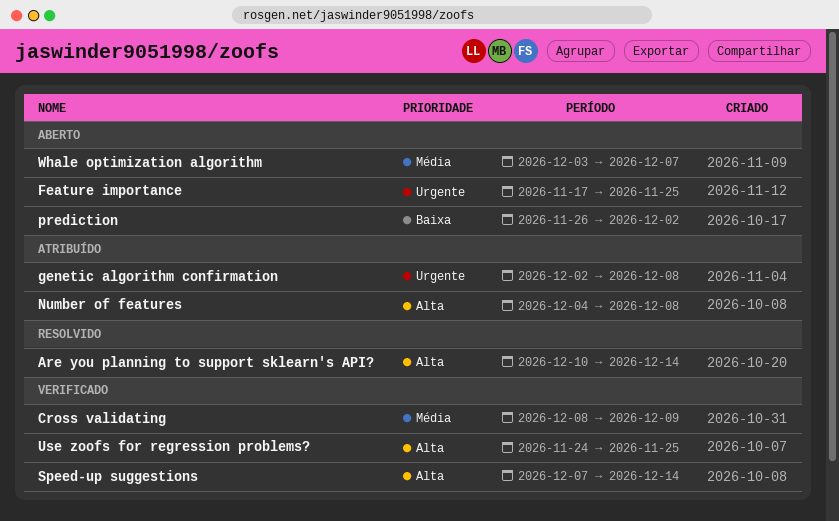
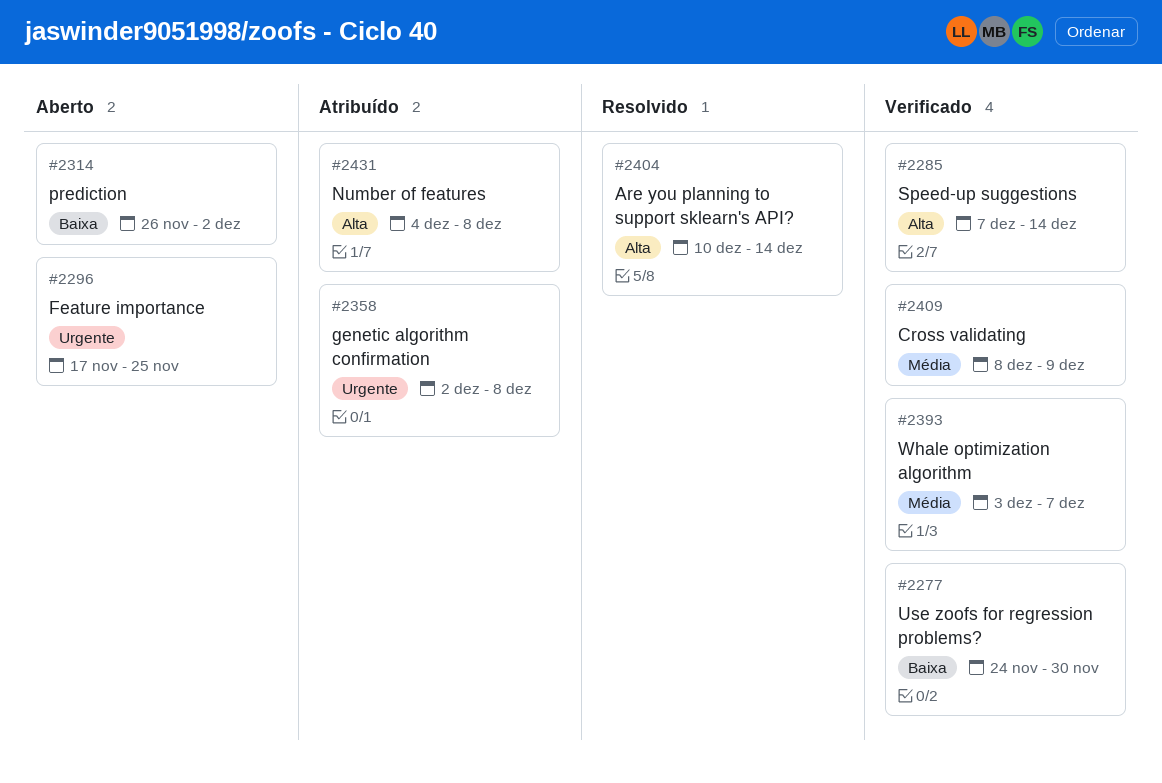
Use zoofs for regression problems?, priority: Alta -> Baixa
Use zoofs for regression problems?, due: Nov 25 -> Nov 30
Whale optimization algorithm, status: Aberto -> Verificado

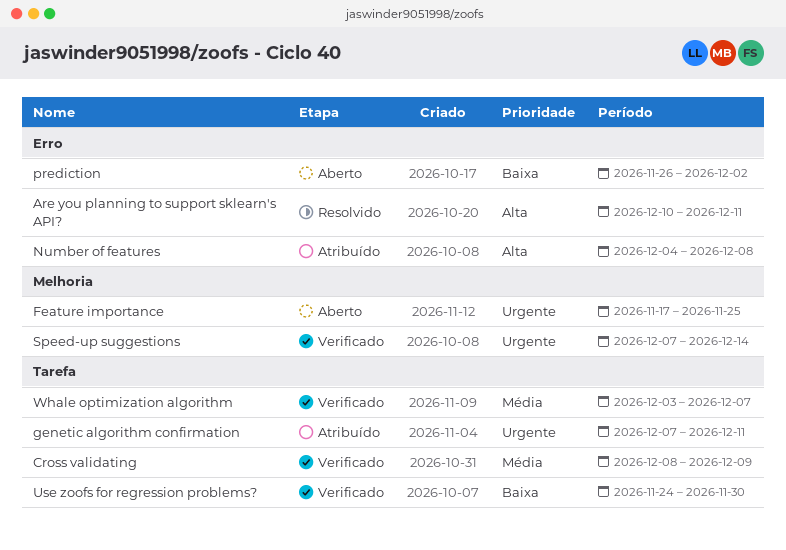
Are you planning to support sklearn's API?, due: Dec 14 -> Dec 11
genetic algorithm confirmation, start: Dec 2 -> Dec 7
genetic algorithm confirmation, due: Dec 8 -> Dec 11
Speed-up suggestions, priority: Alta -> Urgente

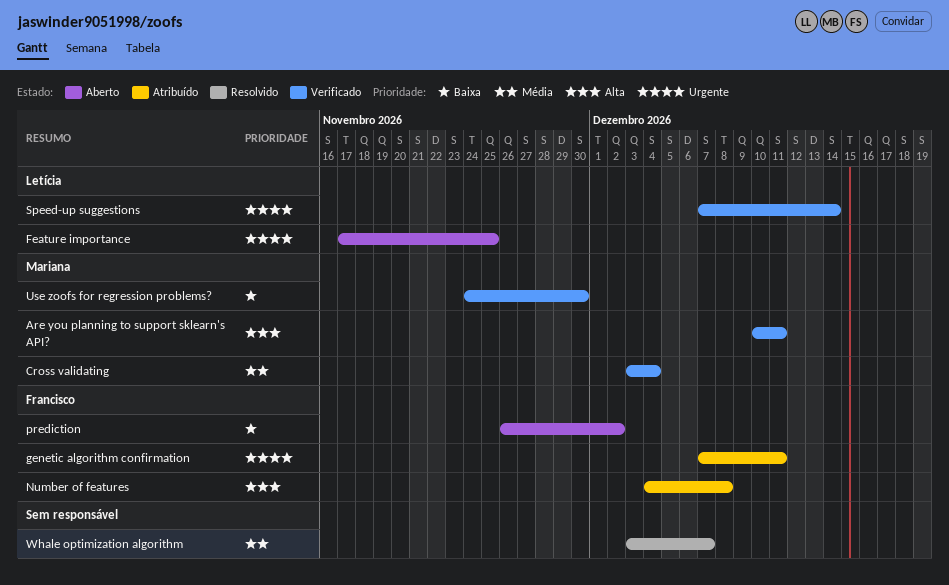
Are you planning to support sklearn's API?, status: Resolvido -> Verificado
Cross validating, start: Dec 8 -> Dec 3
Cross validating, due: Dec 9 -> Dec 4
Whale optimization algorithm, status: Verificado -> Resolvido

